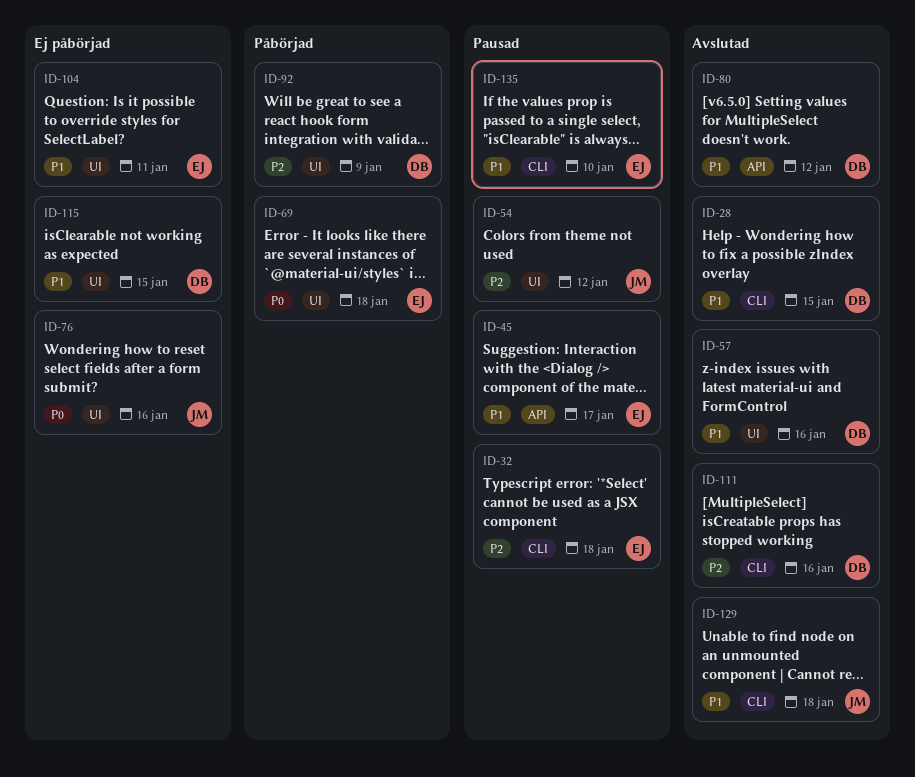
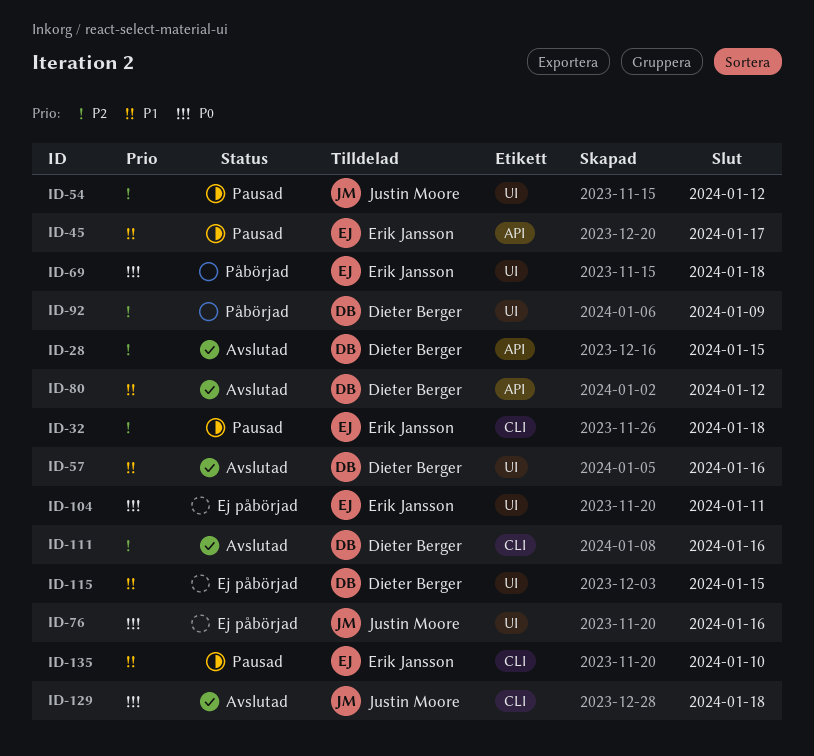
ID-28, priority: P1 -> P2
ID-28, label: CLI -> API
ID-104, priority: P1 -> P0
ID-129, priority: P1 -> P0

